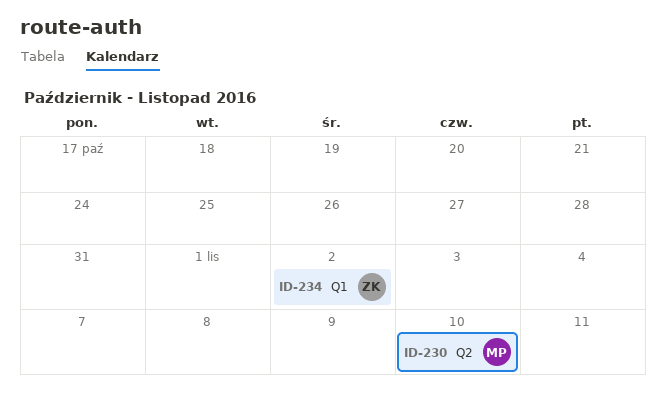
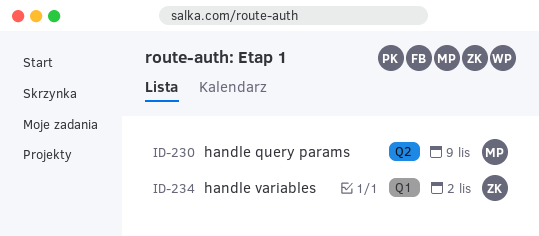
ID-230, due: Nov 10 -> Nov 9

